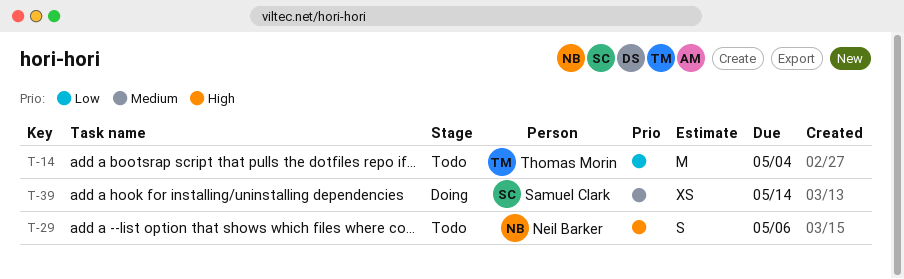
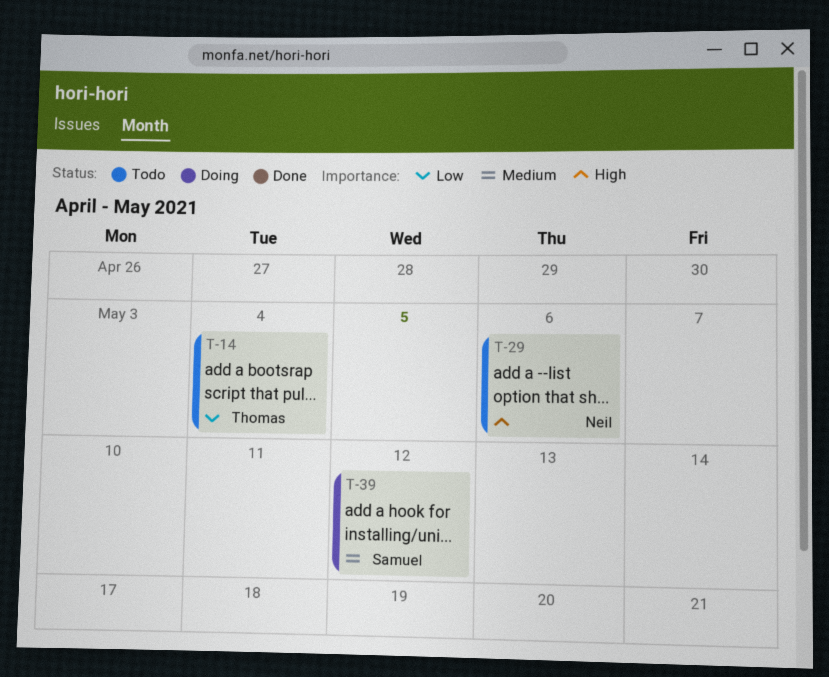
T-39, due: May 14 -> May 12

